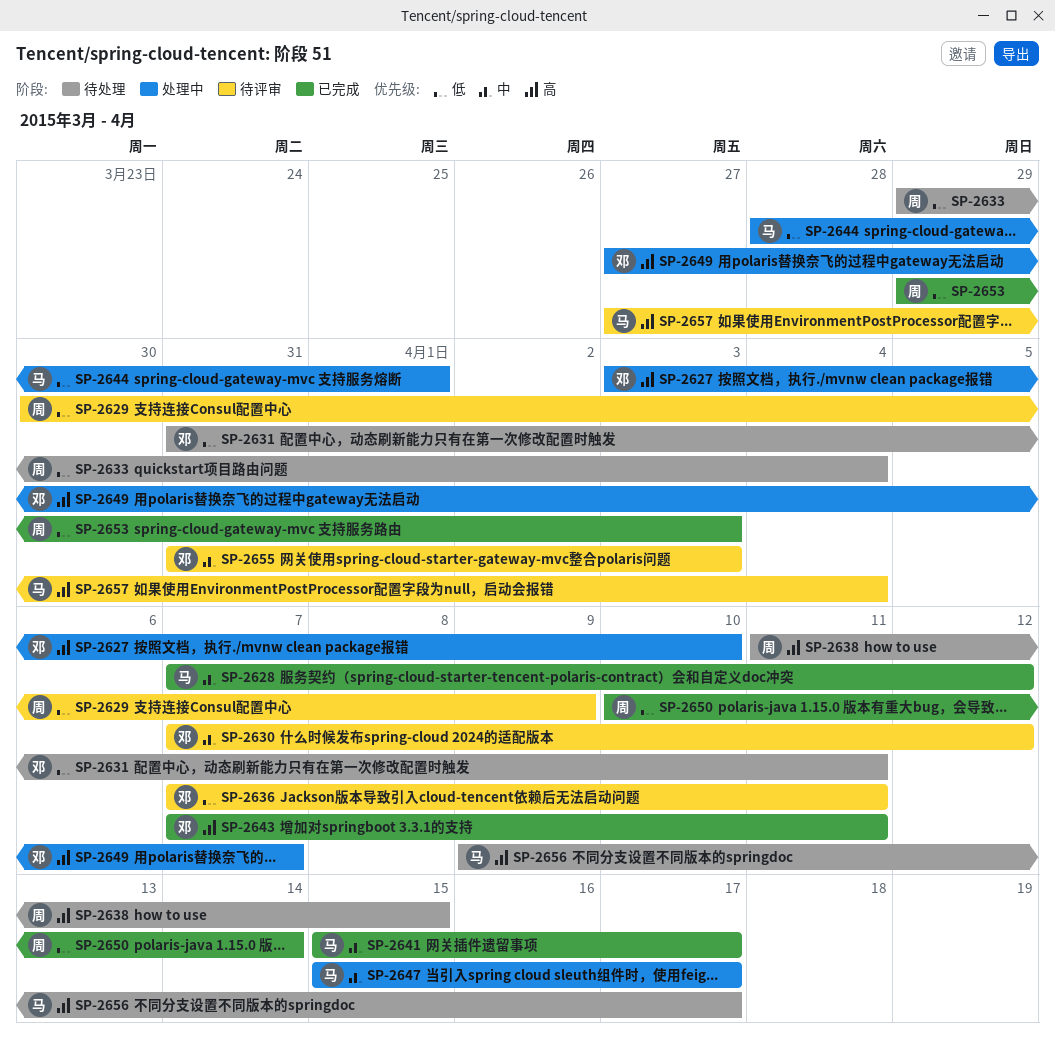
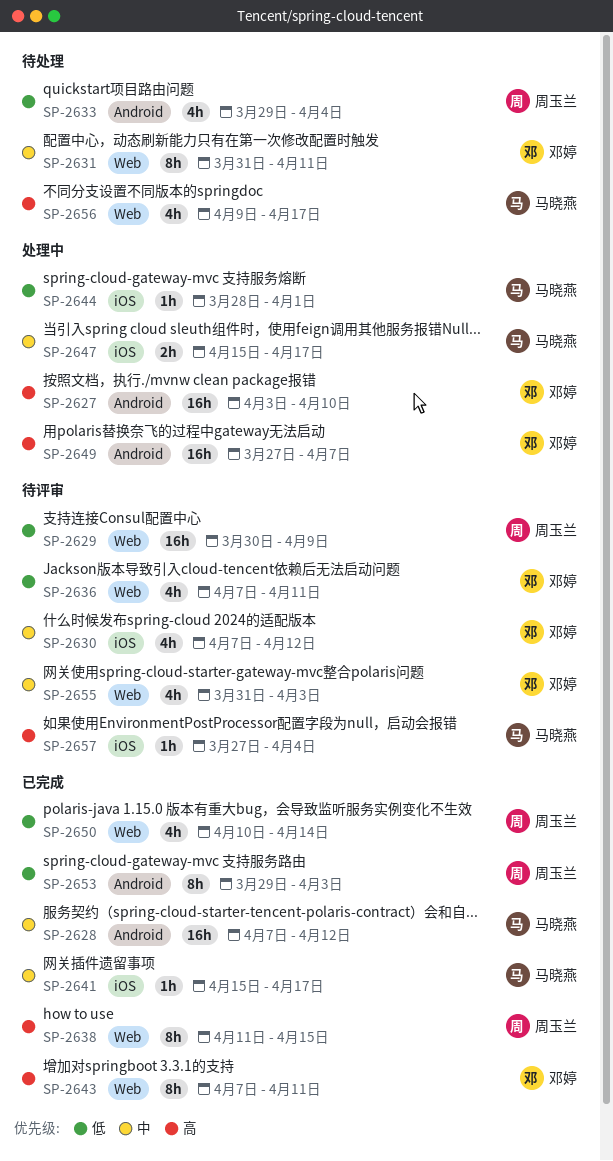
SP-2631, priority: 低 -> 中
SP-2638, status: 待处理 -> 已完成

